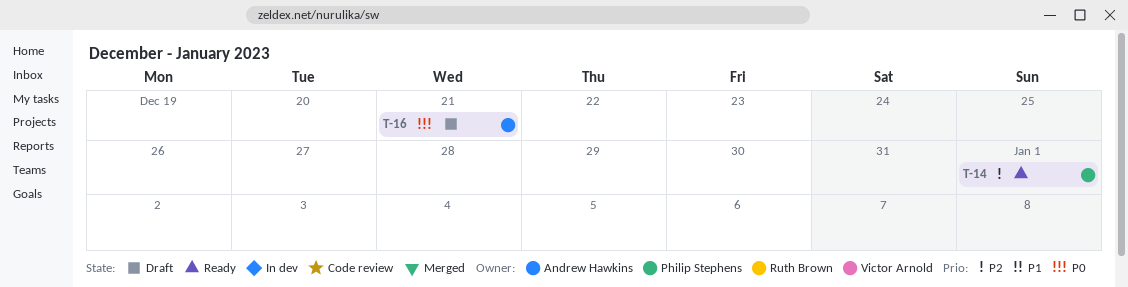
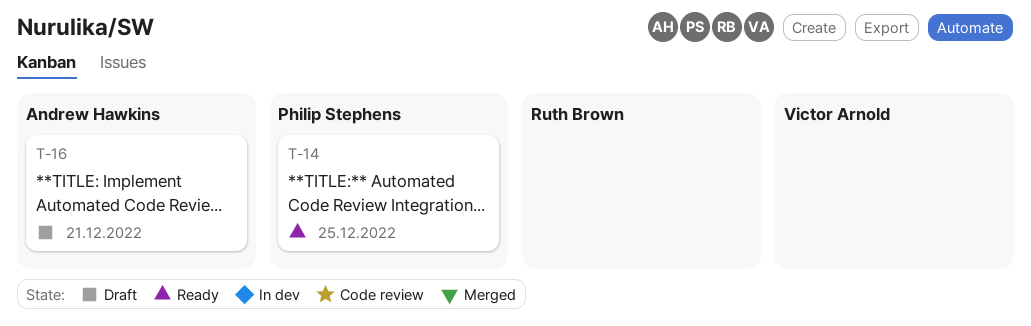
T-14, due: Jan 1 -> Dec 25

